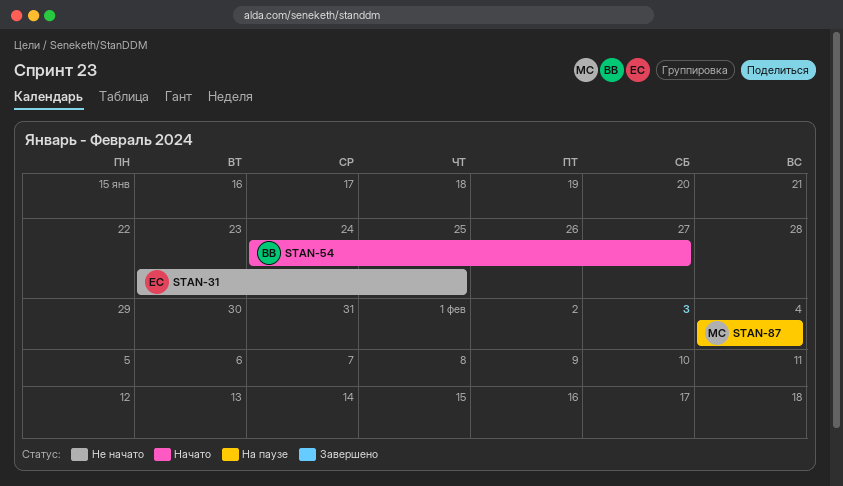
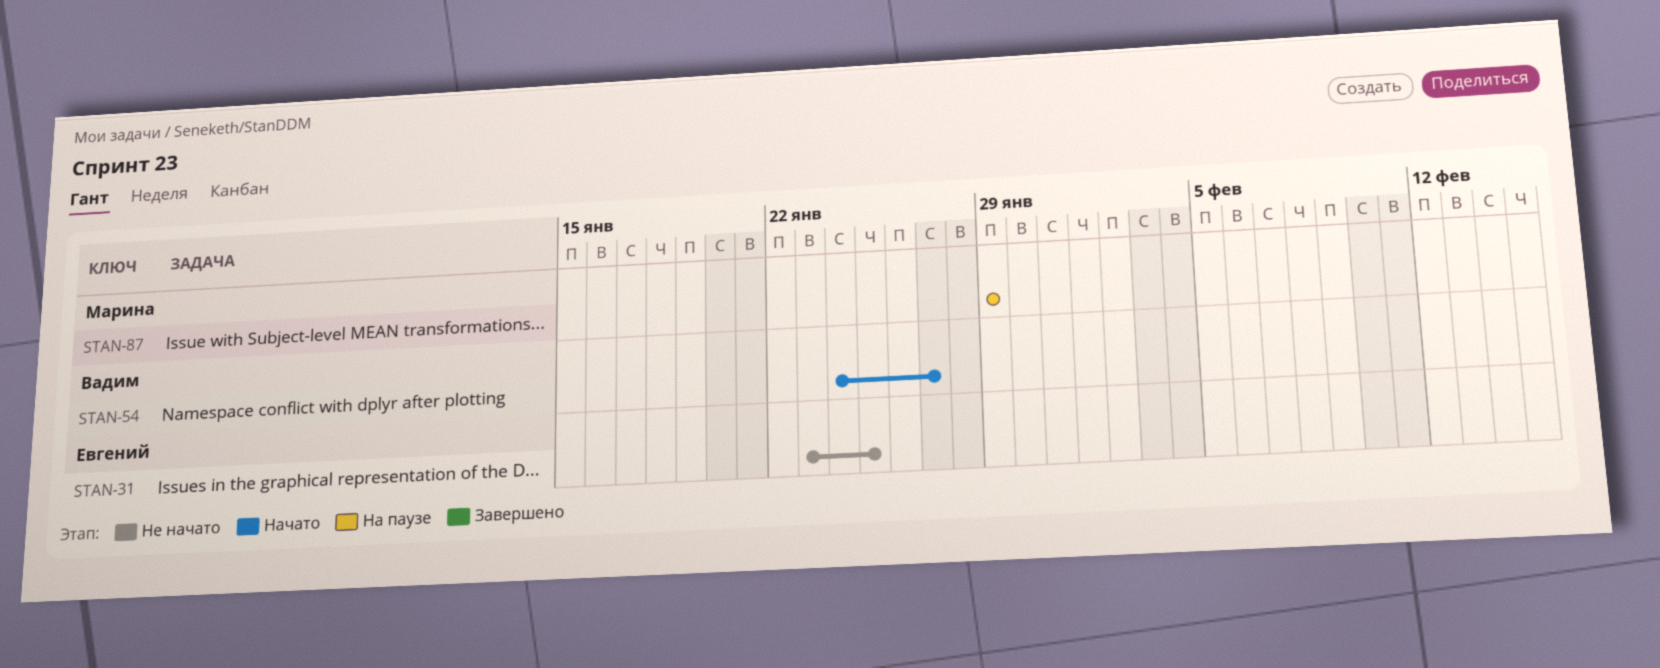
STAN-87, start: Feb 4 -> Jan 29
STAN-87, due: Feb 4 -> Jan 29

